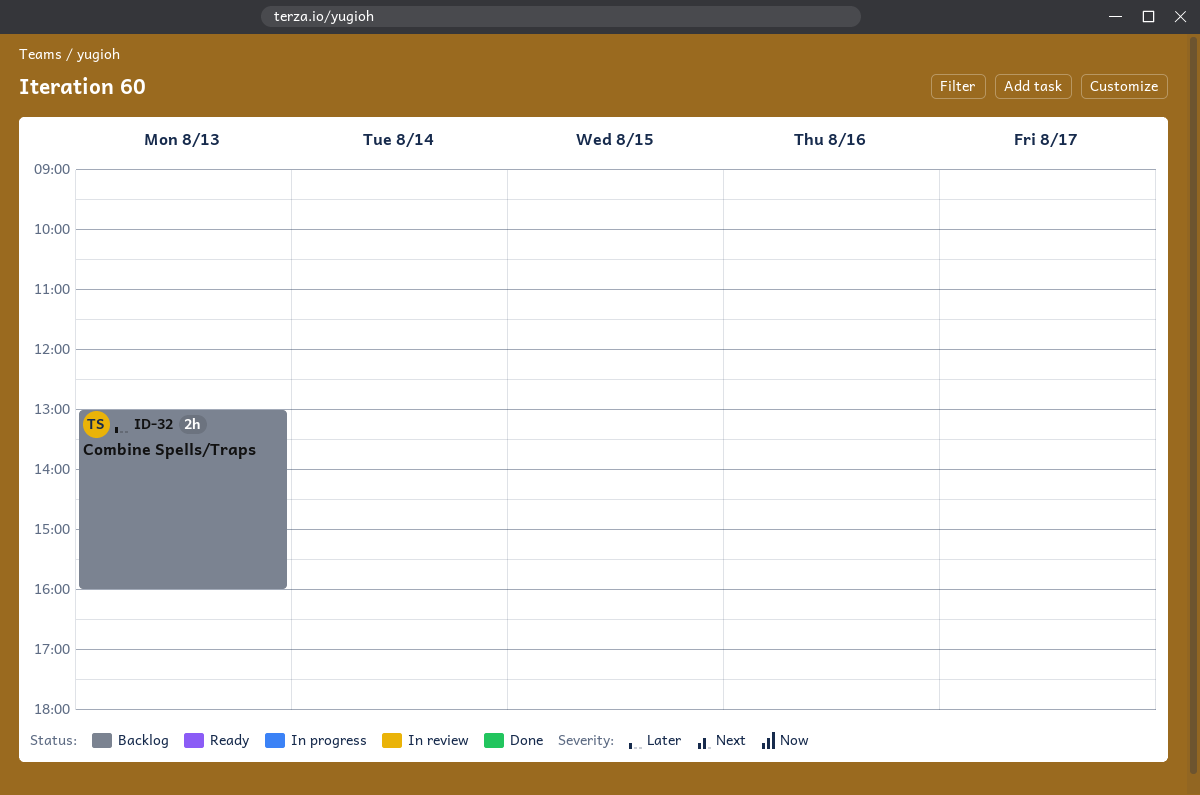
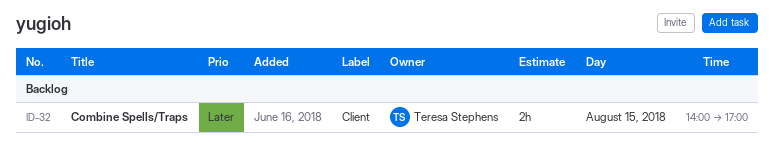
ID-32, day: Aug 13 -> Aug 15
ID-32, begins: 13:00 -> 14:00
ID-32, ends: 16:00 -> 17:00

